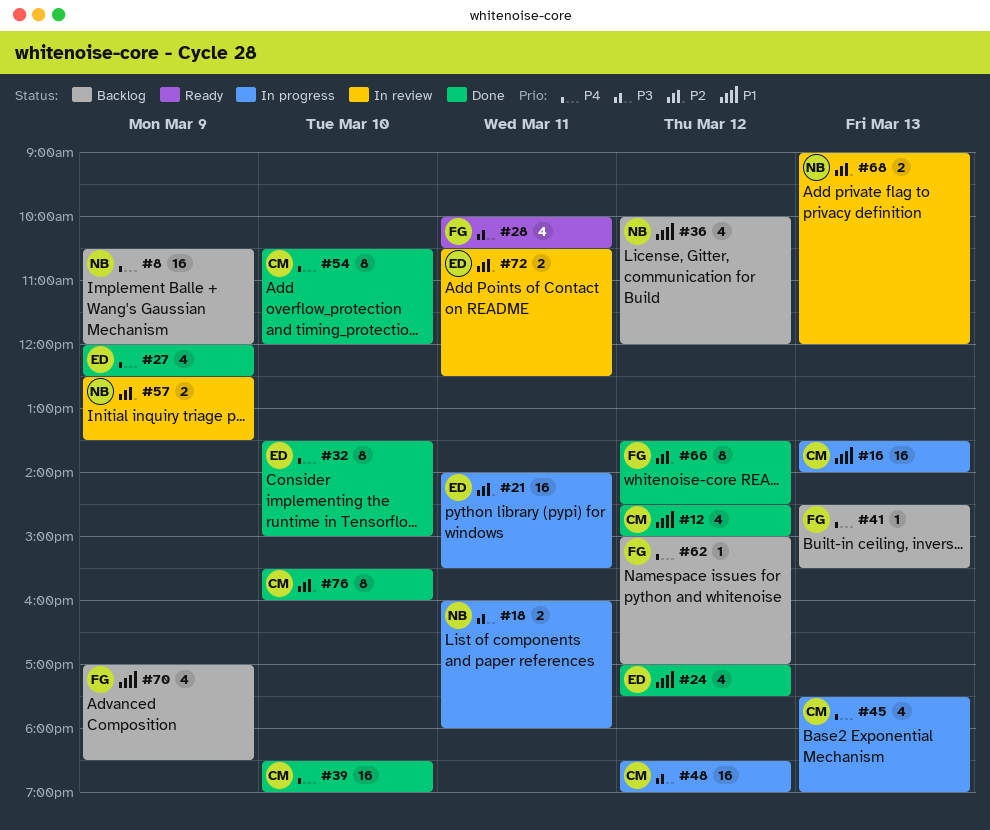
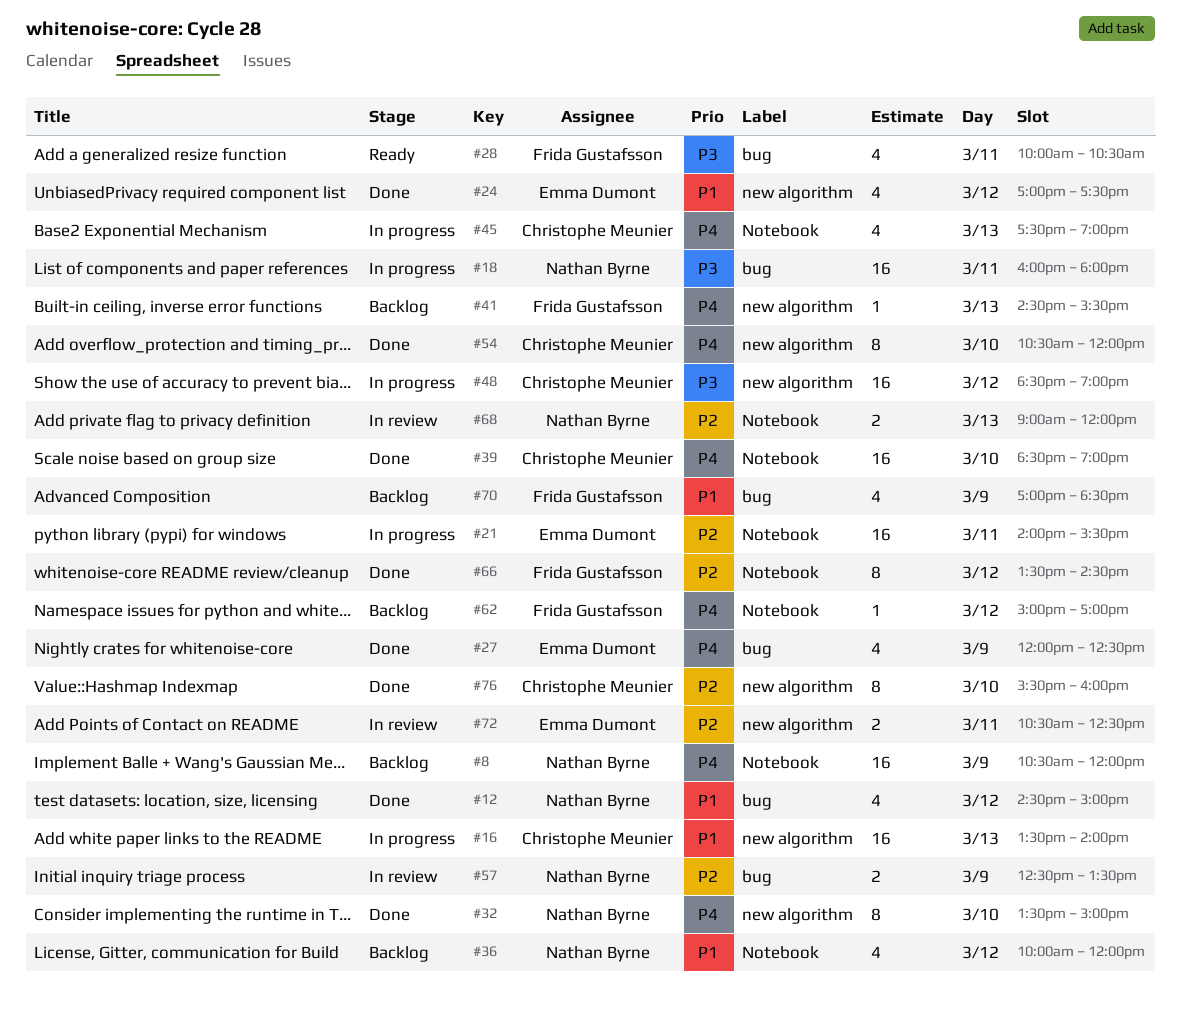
#12, owner: Christophe Meunier -> Nathan Byrne
#18, estimate: 2 -> 16
#32, owner: Emma Dumont -> Nathan Byrne

